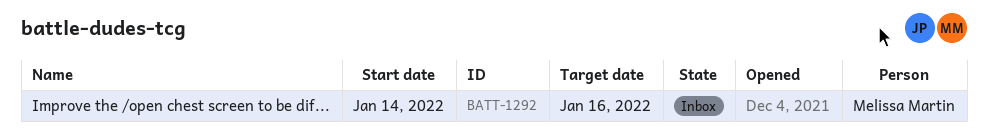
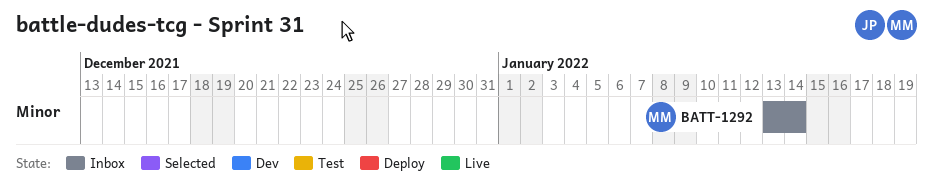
BATT-1292, start: Jan 14 -> Jan 13
BATT-1292, due: Jan 16 -> Jan 14

